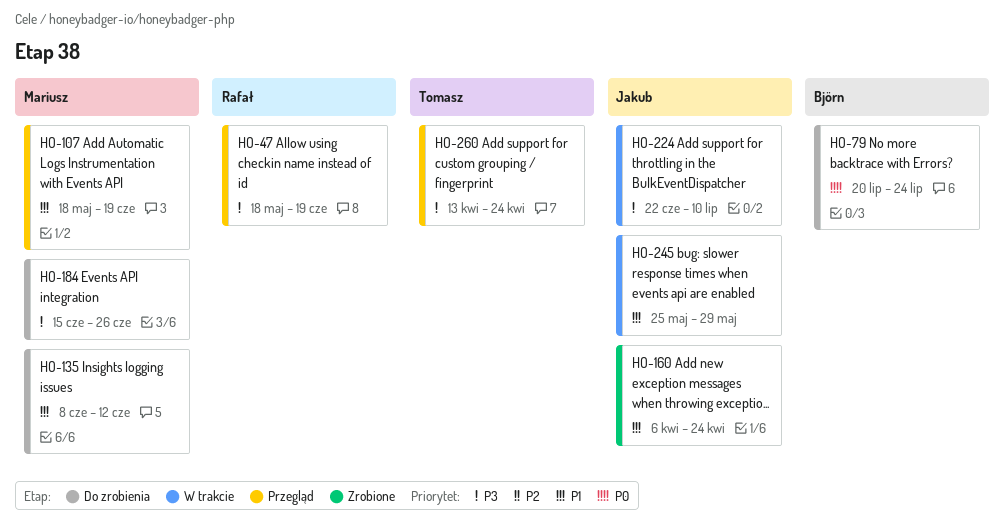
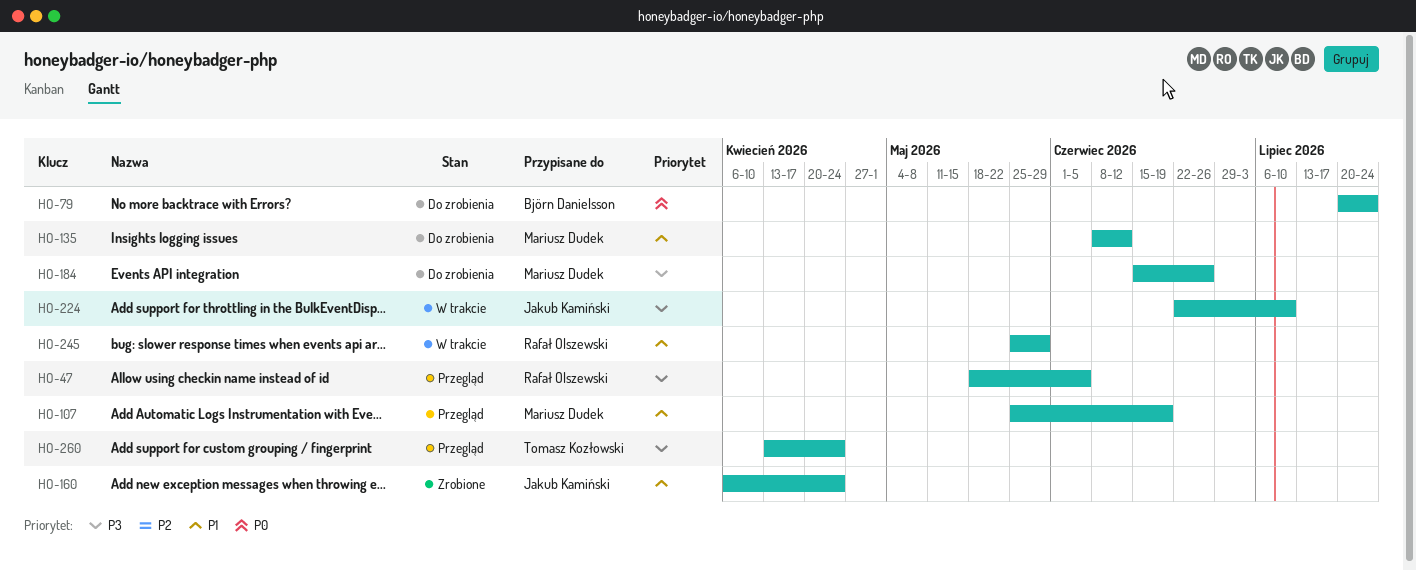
HO-47, due: Jun 19 -> Jun 5
HO-107, start: May 18 -> May 25
HO-245, owner: Jakub Kamiński -> Rafał Olszewski

